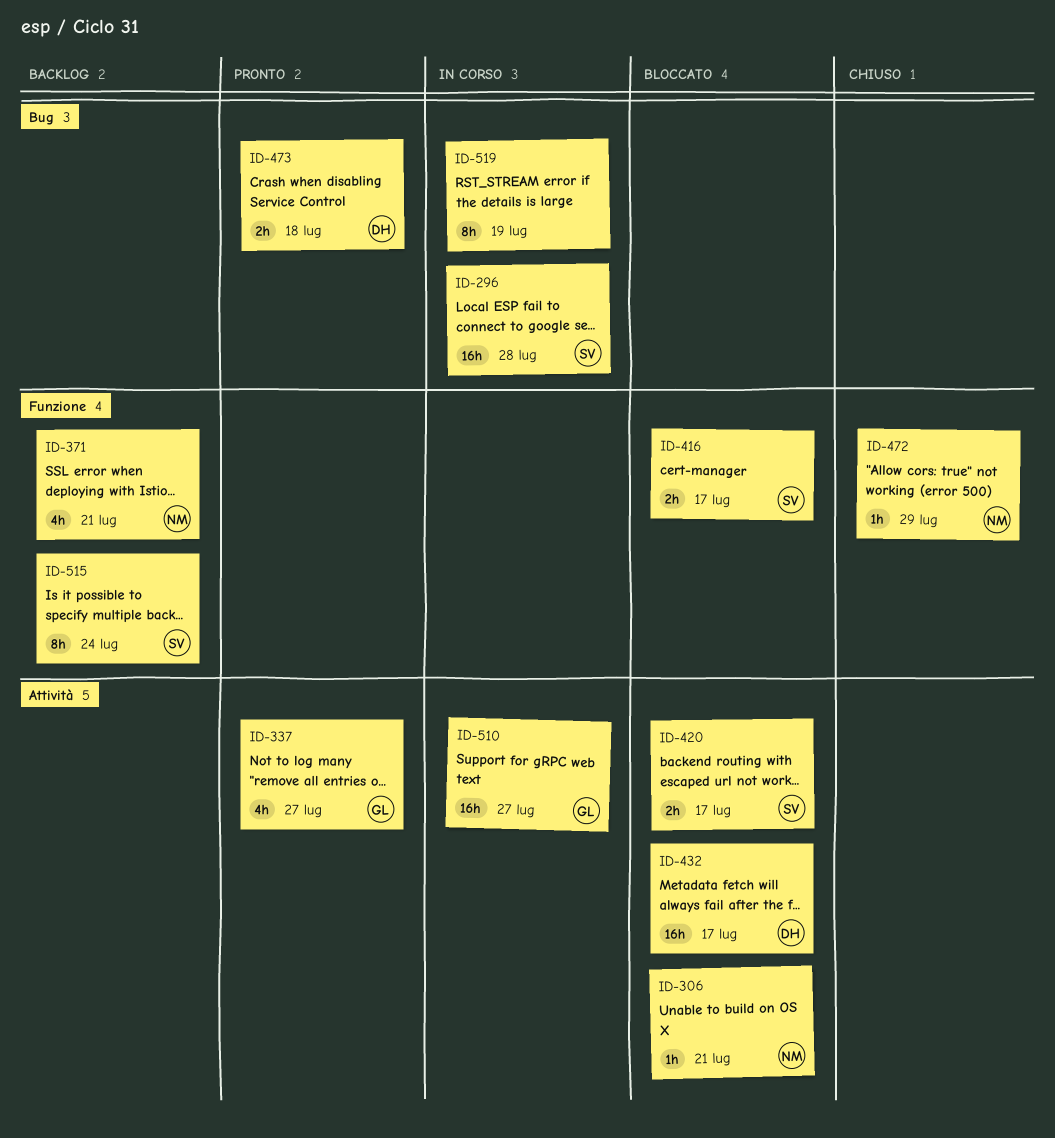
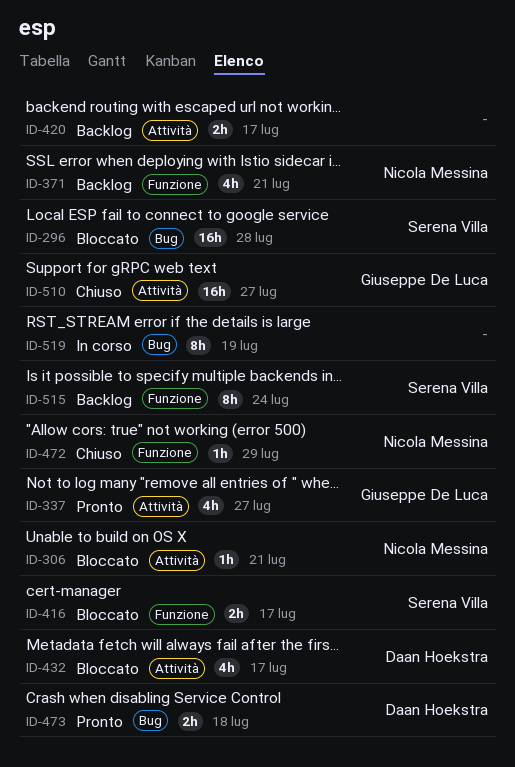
ID-296, status: In corso -> Bloccato
ID-420, status: Bloccato -> Backlog
ID-420, owner: Serena Villa -> none
ID-432, estimate: 16h -> 4h
ID-510, status: In corso -> Chiuso

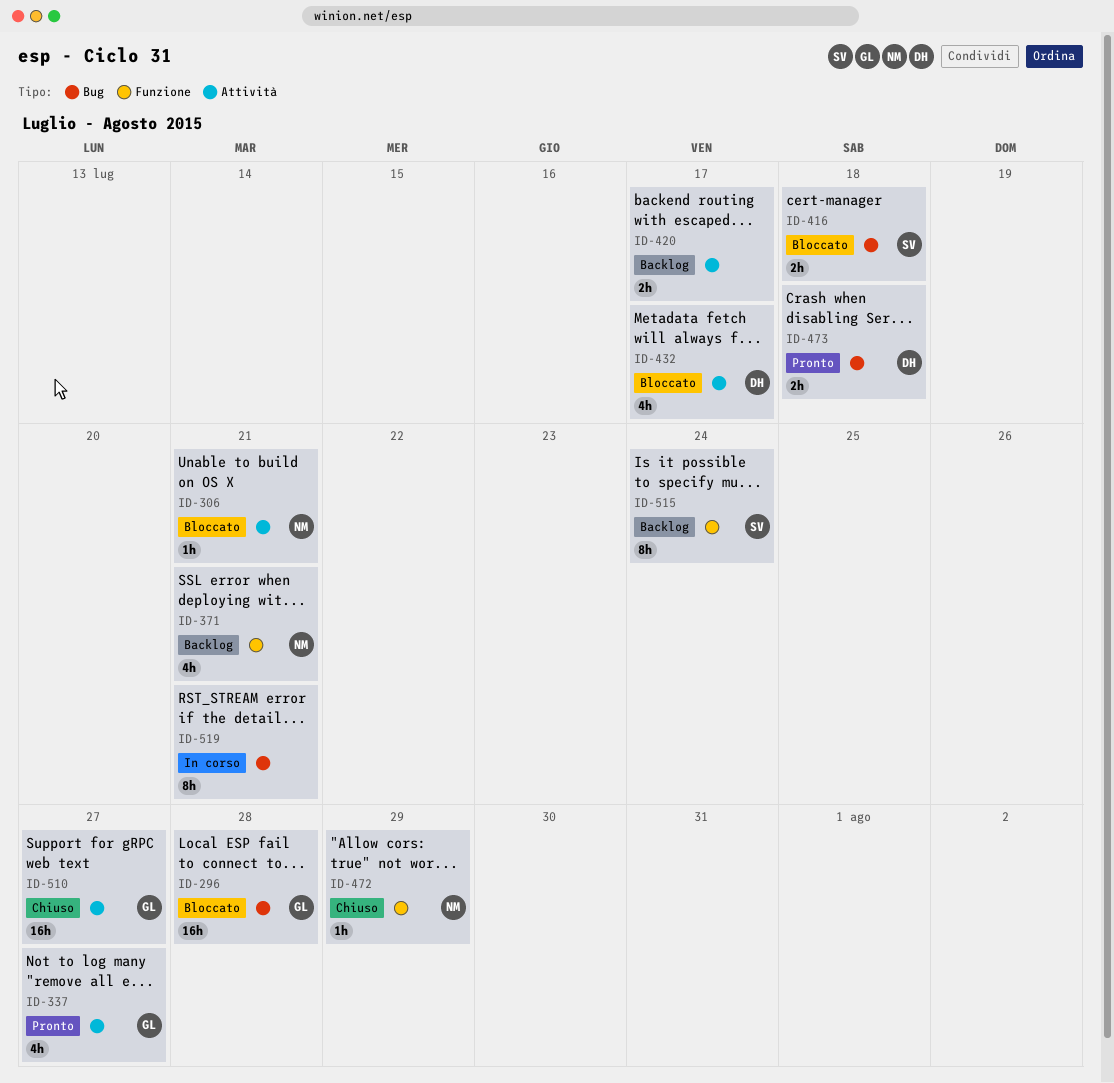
ID-296, owner: Serena Villa -> Giuseppe De Luca
ID-416, label: Funzione -> Bug
ID-416, due: Jul 17 -> Jul 18
ID-519, due: Jul 19 -> Jul 21

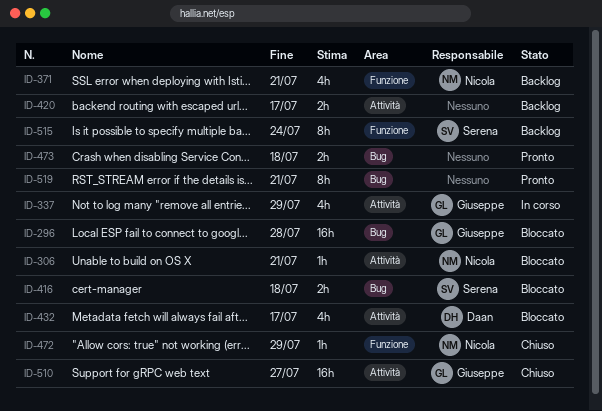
ID-337, status: Pronto -> In corso
ID-337, due: Jul 27 -> Jul 29
ID-473, owner: Daan -> none
ID-519, status: In corso -> Pronto

